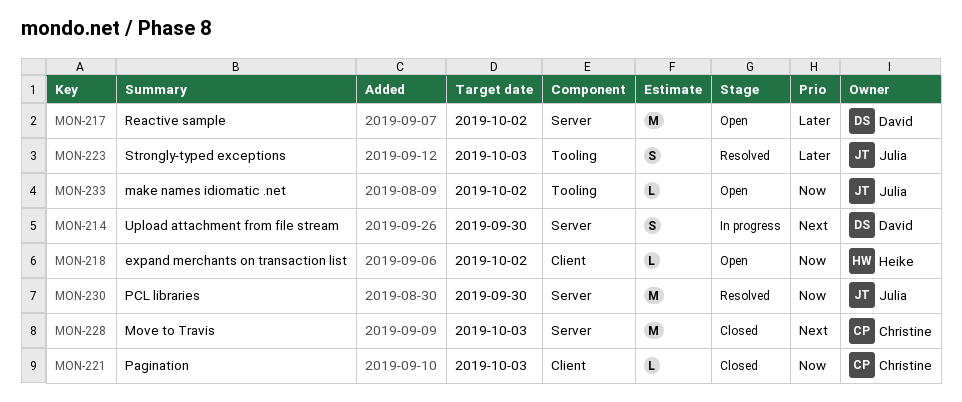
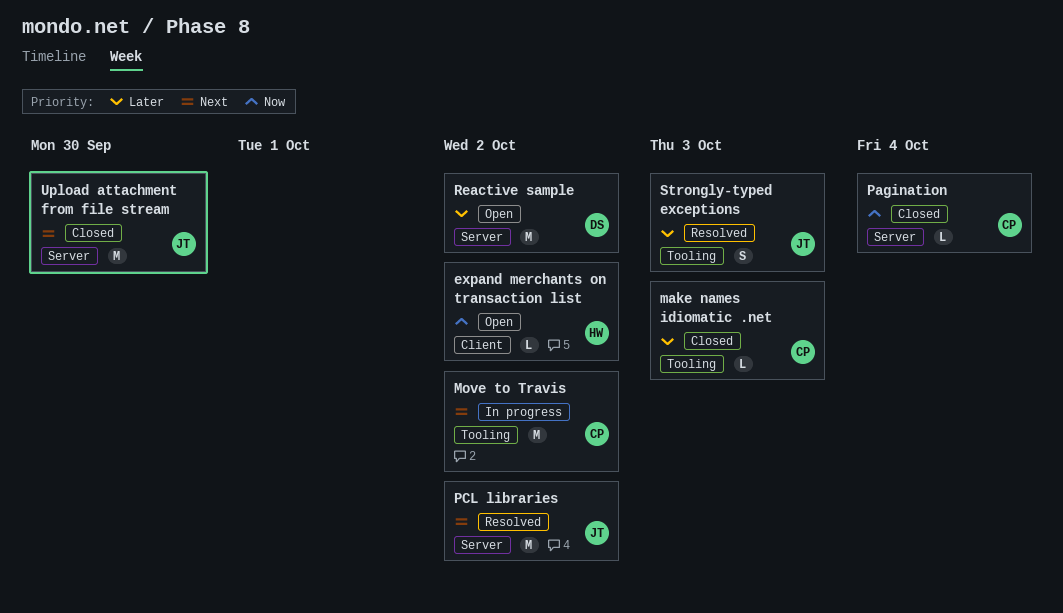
make names idiomatic .net, status: Open -> Closed
make names idiomatic .net, owner: Julia -> Christine
make names idiomatic .net, priority: Now -> Later
make names idiomatic .net, due: Oct 2 -> Oct 3
Move to Travis, status: Closed -> In progress
Move to Travis, label: Server -> Tooling
Move to Travis, due: Oct 3 -> Oct 2
Pagination, label: Client -> Server
Pagination, due: Oct 3 -> Oct 4
PCL libraries, priority: Now -> Next
PCL libraries, due: Sep 30 -> Oct 2
Upload attachment from file stream, status: In progress -> Closed
Upload attachment from file stream, owner: David -> Julia
Upload attachment from file stream, estimate: S -> M

